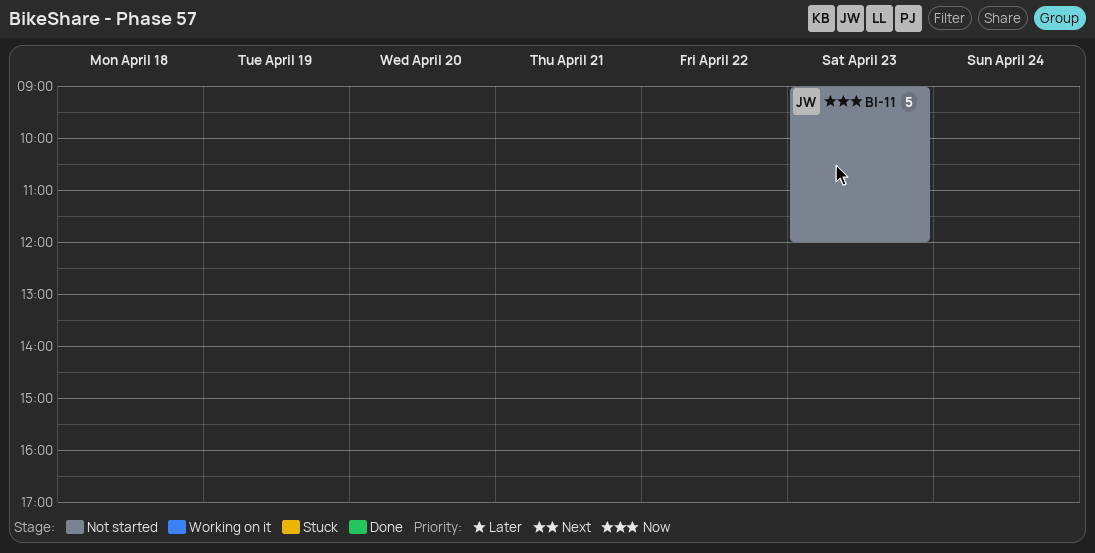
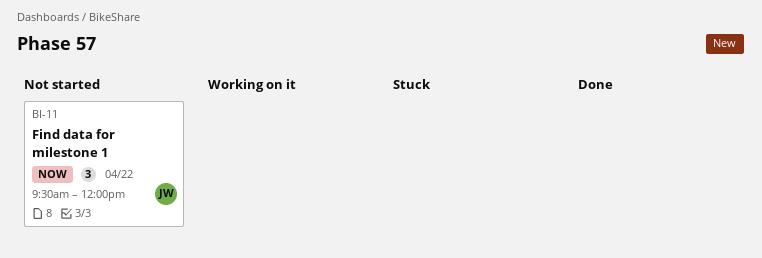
BI-11, estimate: 5 -> 3
BI-11, day: Apr 23 -> Apr 22
BI-11, begins: 09:00 -> 09:30

